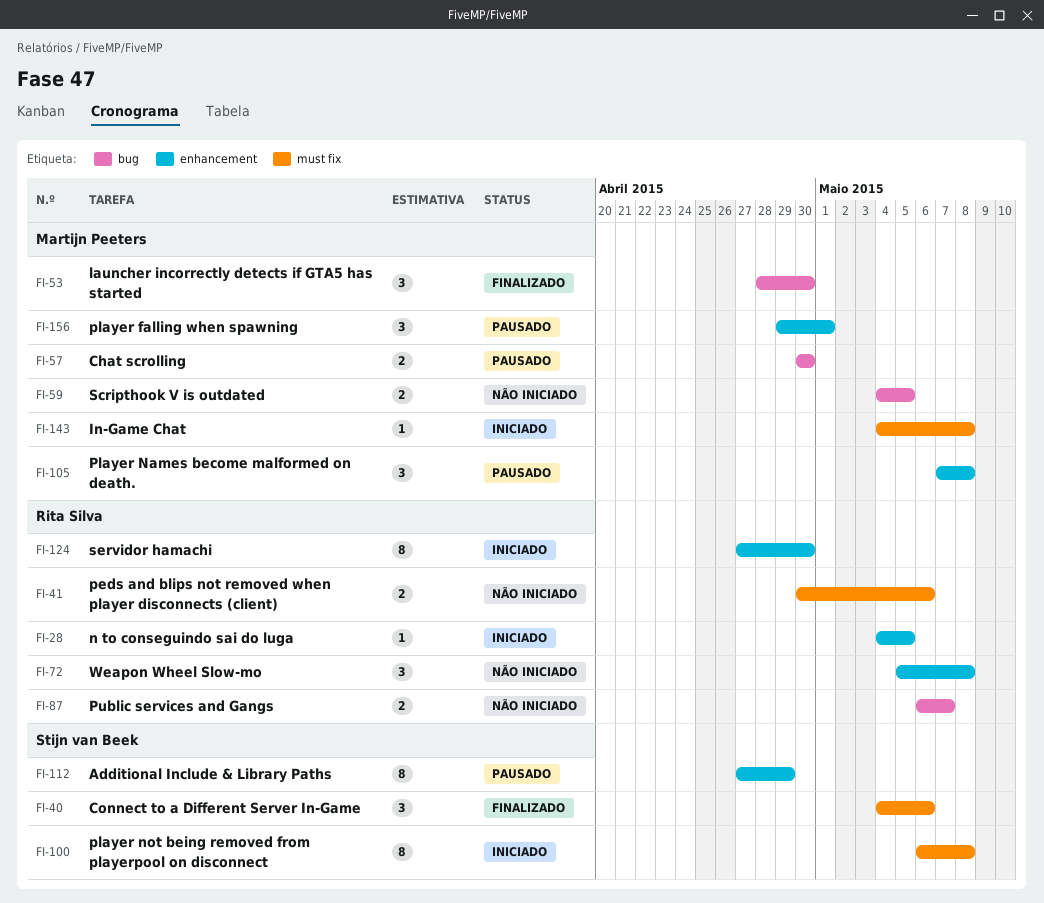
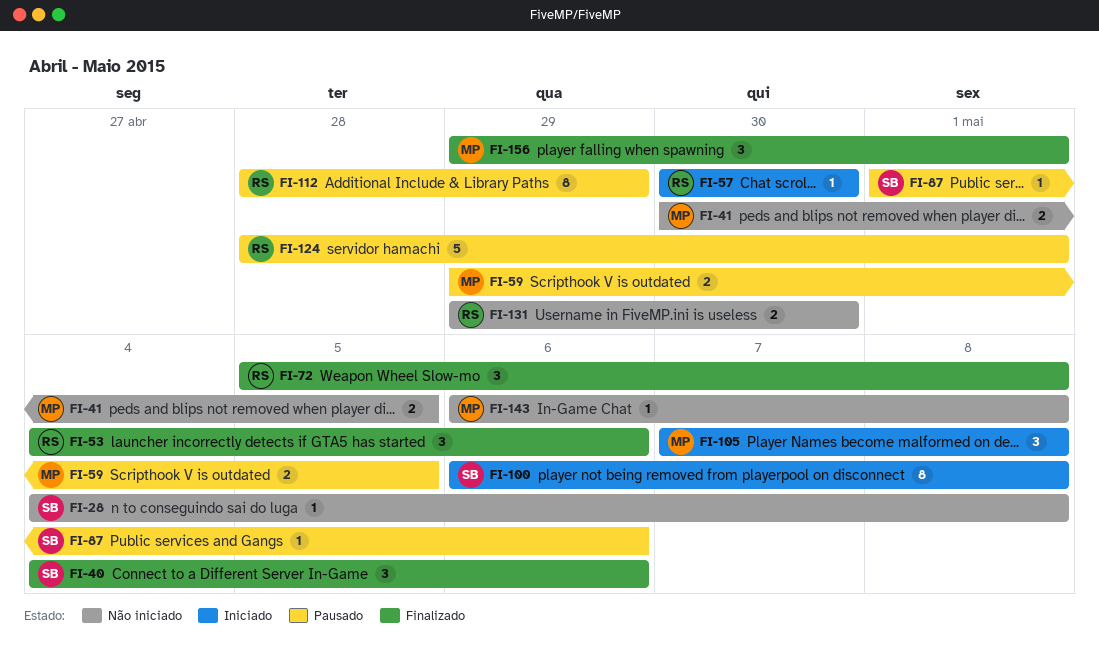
FI-28, status: Iniciado -> Não iniciado
FI-28, owner: Rita Silva -> Stijn van Beek
FI-28, due: May 5 -> May 8
FI-41, owner: Rita Silva -> Martijn Peeters
FI-41, due: May 6 -> May 5
FI-53, owner: Martijn Peeters -> Rita Silva
FI-53, start: Apr 28 -> May 4
FI-53, due: Apr 30 -> May 6
FI-57, status: Pausado -> Iniciado
FI-57, owner: Martijn Peeters -> Rita Silva
FI-57, estimate: 2 -> 1
FI-59, status: Não iniciado -> Pausado
FI-59, start: May 4 -> Apr 29
FI-72, status: Não iniciado -> Finalizado
FI-87, status: Não iniciado -> Pausado
FI-87, owner: Rita Silva -> Stijn van Beek
FI-87, estimate: 2 -> 1
FI-87, start: May 6 -> May 1
FI-87, due: May 7 -> May 6
FI-105, status: Pausado -> Iniciado
FI-112, owner: Stijn van Beek -> Rita Silva
FI-112, start: Apr 27 -> Apr 28
FI-124, status: Iniciado -> Pausado
FI-124, estimate: 8 -> 5
FI-124, start: Apr 27 -> Apr 28
FI-124, due: Apr 30 -> May 1
FI-131: none -> present
FI-143, status: Iniciado -> Não iniciado
FI-143, start: May 4 -> May 6
FI-156, status: Pausado -> Finalizado

